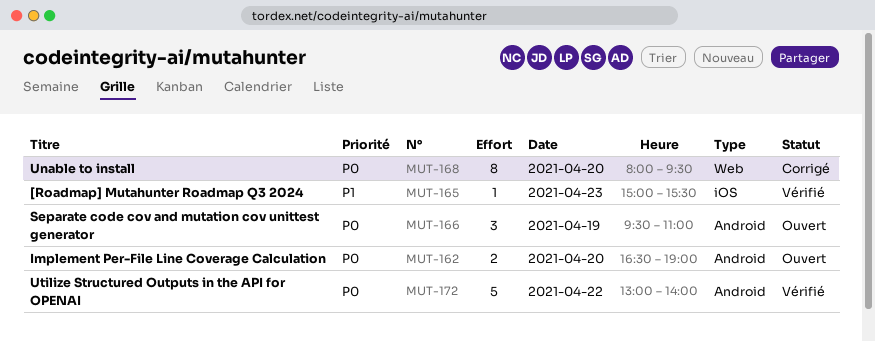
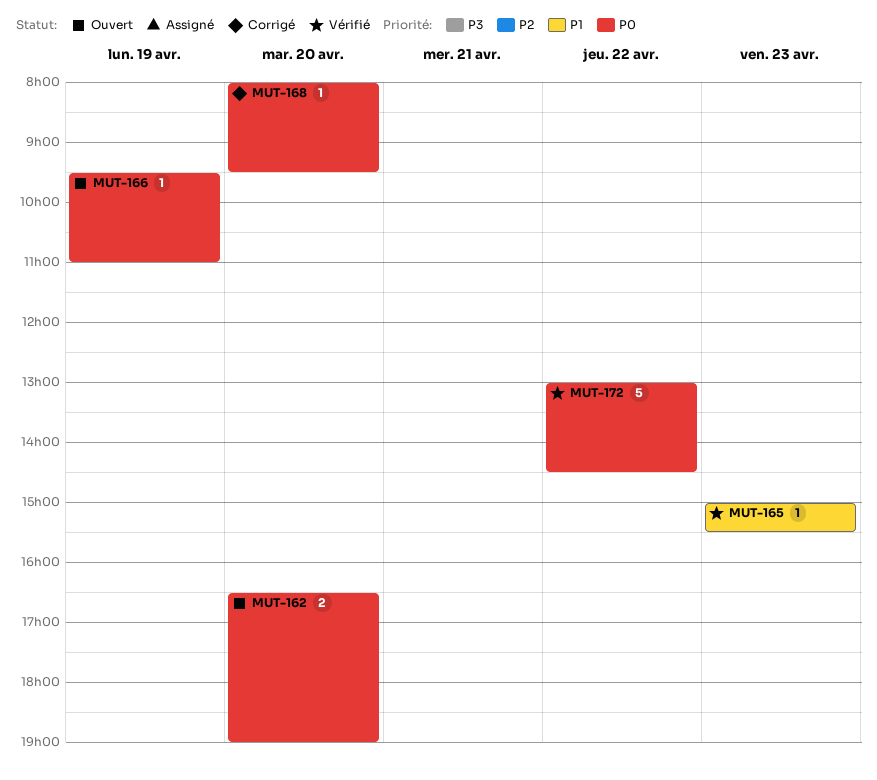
MUT-166, estimate: 3 -> 1
MUT-168, estimate: 8 -> 1
MUT-172, ends: 14:00 -> 14:30

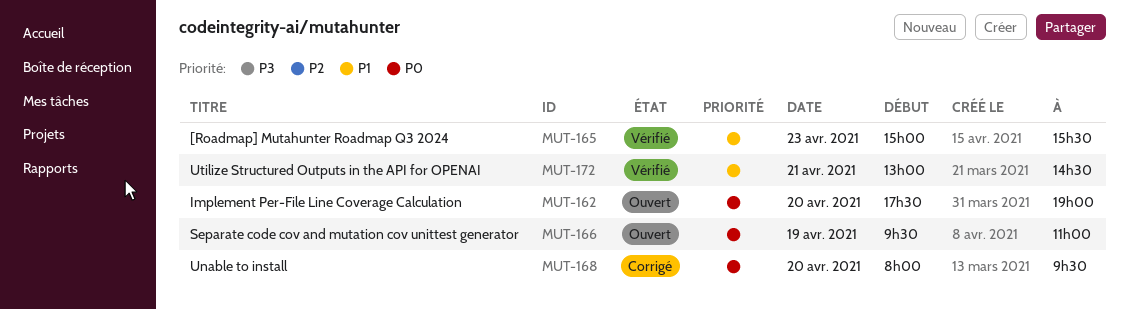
MUT-162, begins: 16:30 -> 17:30
MUT-172, priority: P0 -> P1
MUT-172, day: Apr 22 -> Apr 21

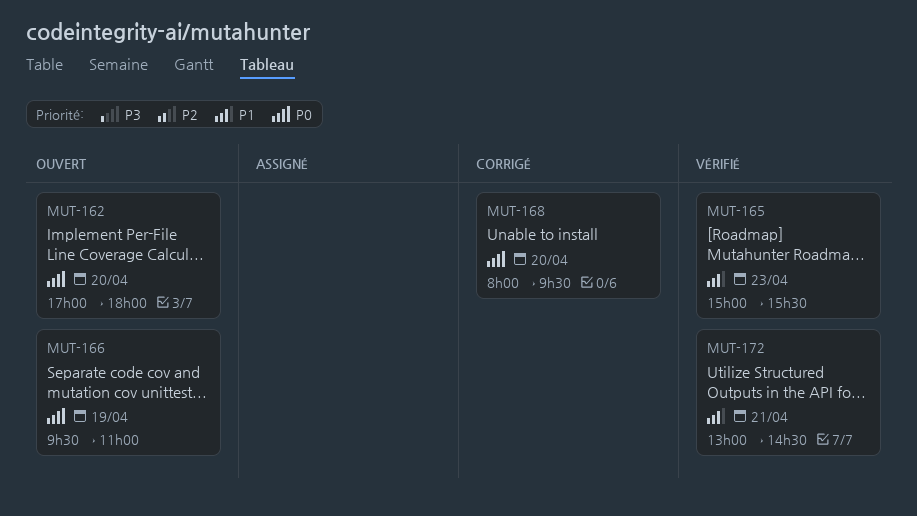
MUT-162, begins: 17:30 -> 17:00
MUT-162, ends: 19:00 -> 18:00

